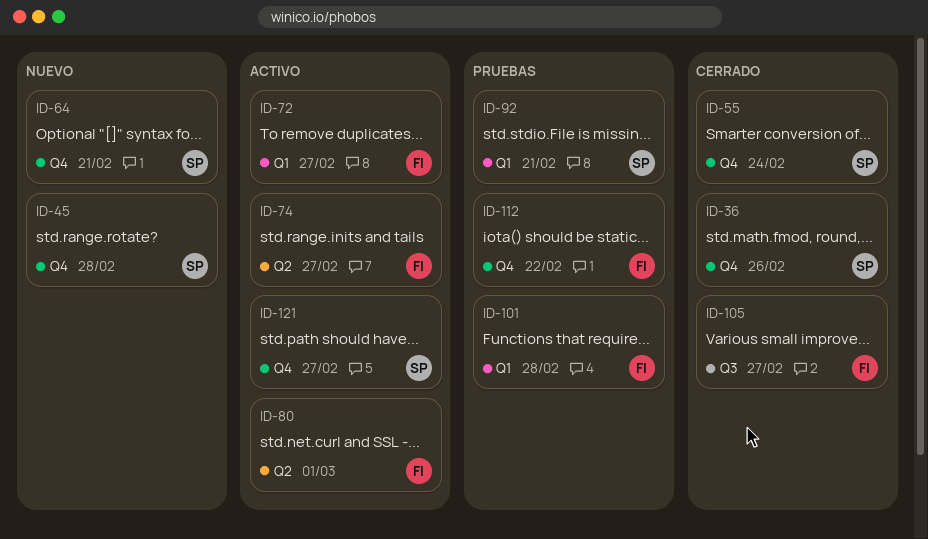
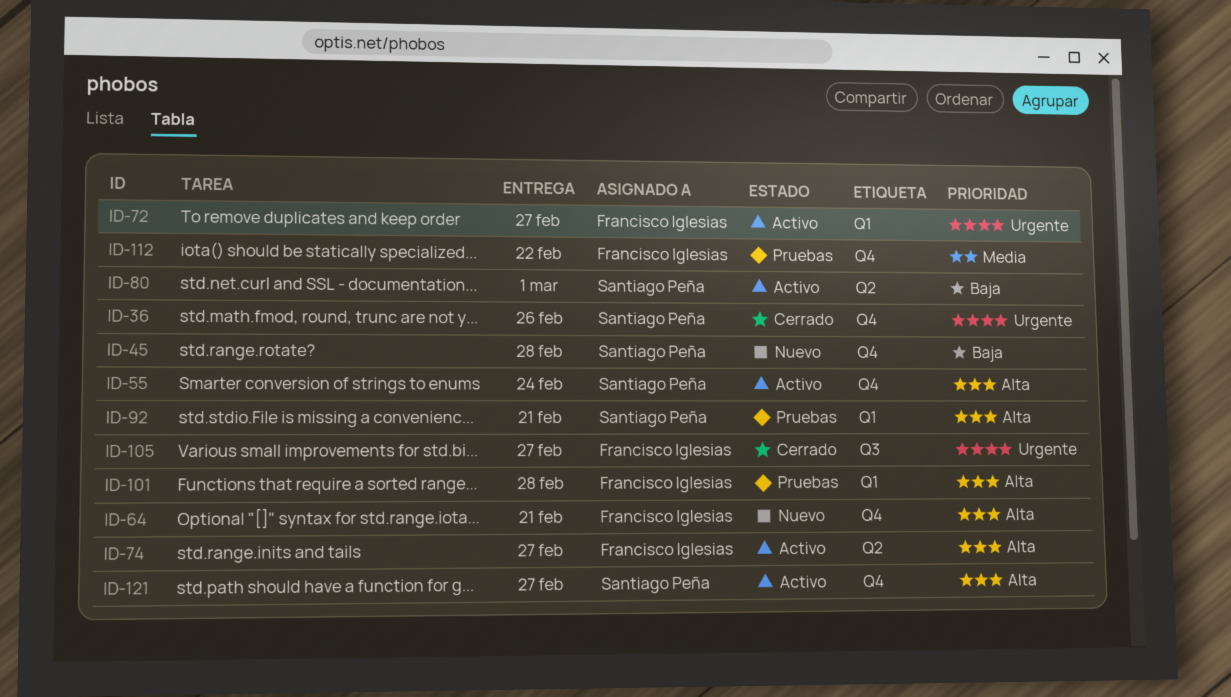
ID-55, status: Cerrado -> Activo
ID-64, owner: Santiago Peña -> Francisco Iglesias
ID-80, owner: Francisco Iglesias -> Santiago Peña

